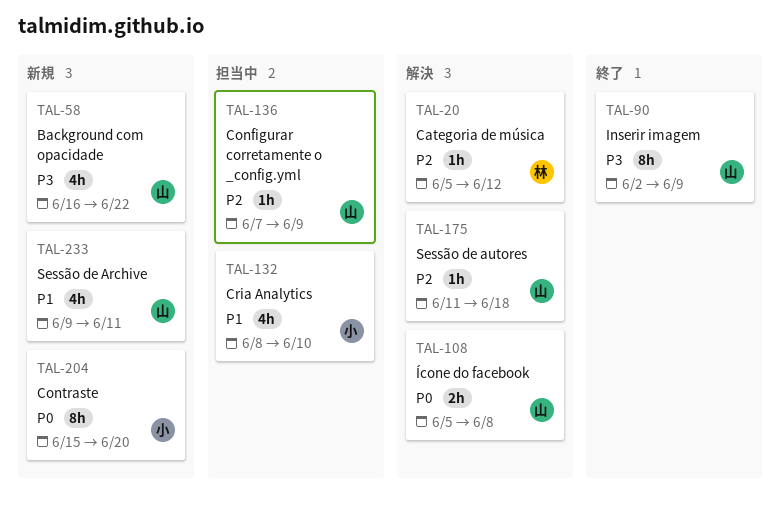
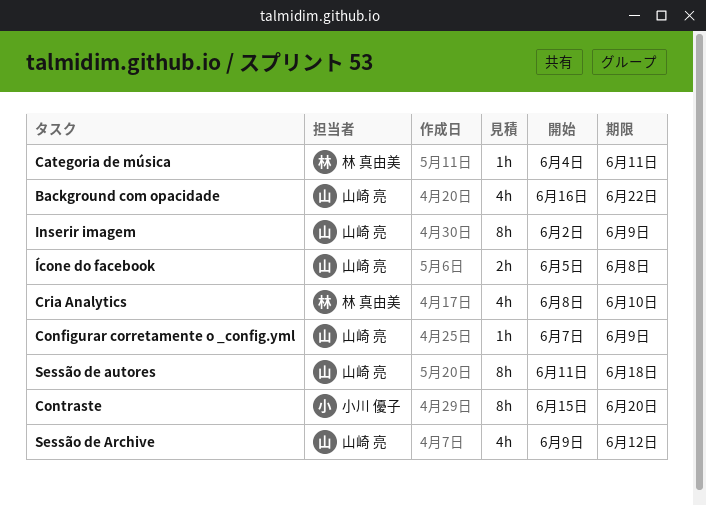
Categoria de música, start: Jun 5 -> Jun 4
Categoria de música, due: Jun 12 -> Jun 11
Cria Analytics, owner: 小川 優子 -> 林 真由美
Sessão de Archive, due: Jun 11 -> Jun 12
Sessão de autores, estimate: 1h -> 8h

